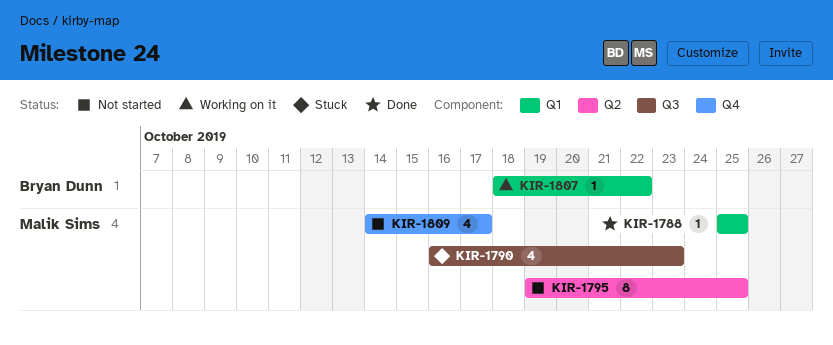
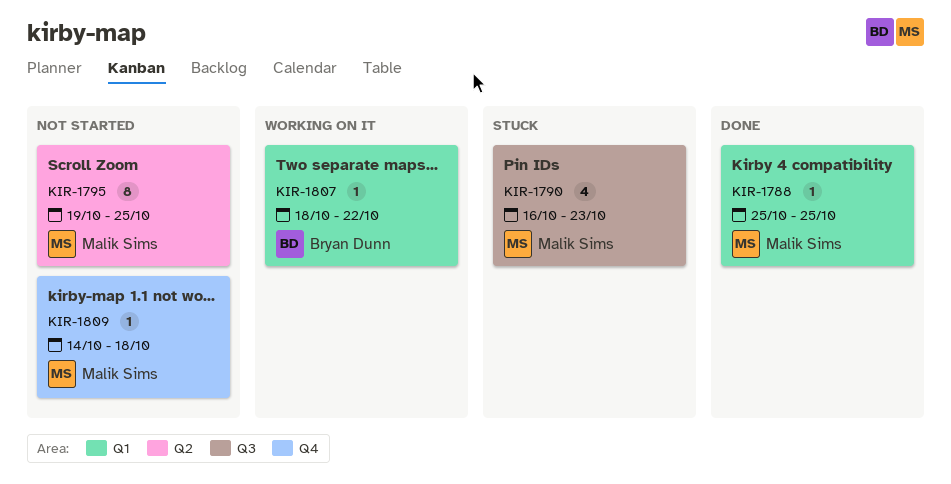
KIR-1809, estimate: 4 -> 1
KIR-1809, due: Oct 17 -> Oct 18

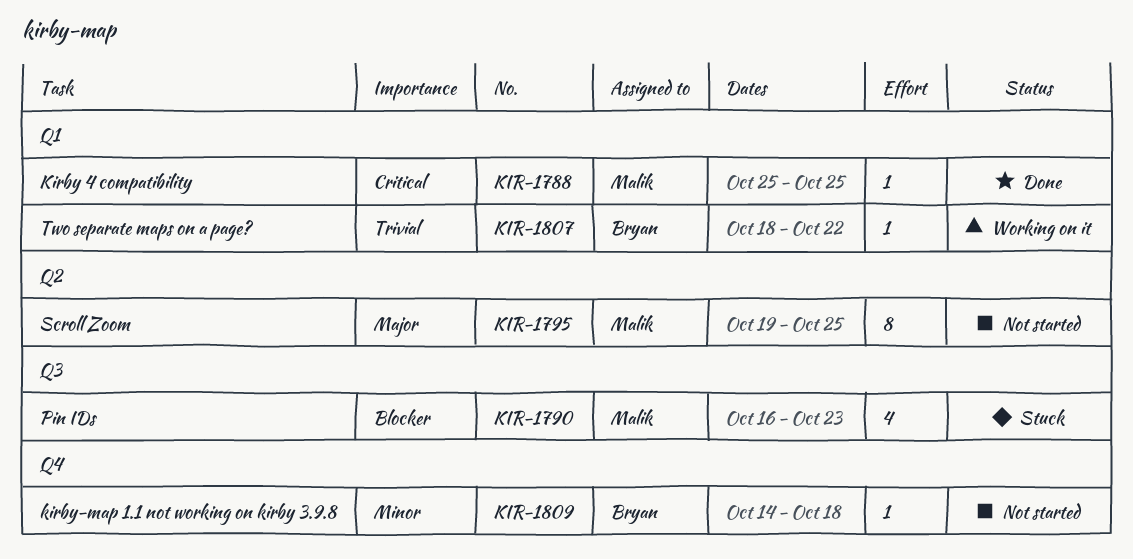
KIR-1809, owner: Malik Sims -> Bryan Dunn

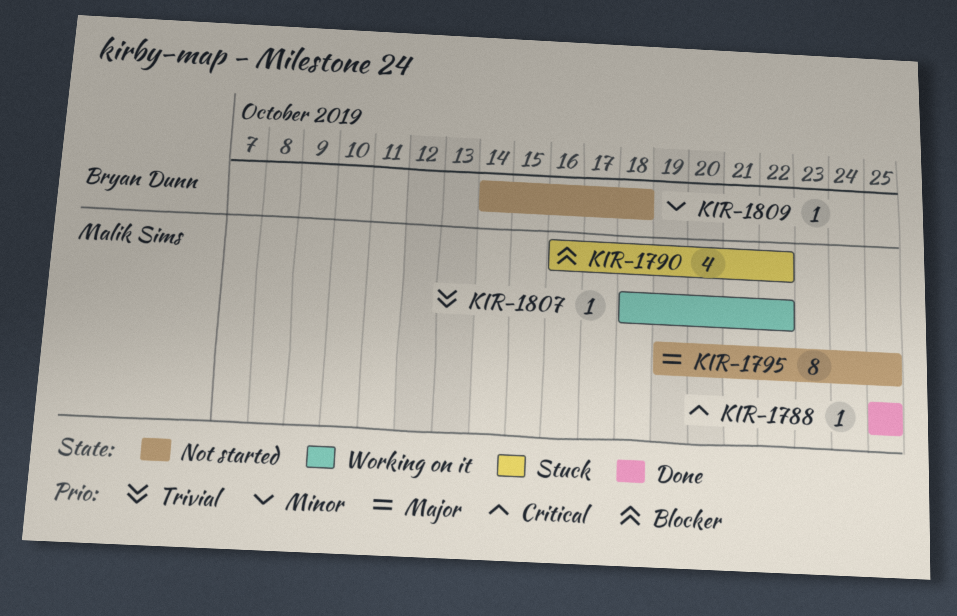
KIR-1790, due: Oct 23 -> Oct 22
KIR-1807, owner: Bryan Dunn -> Malik Sims

